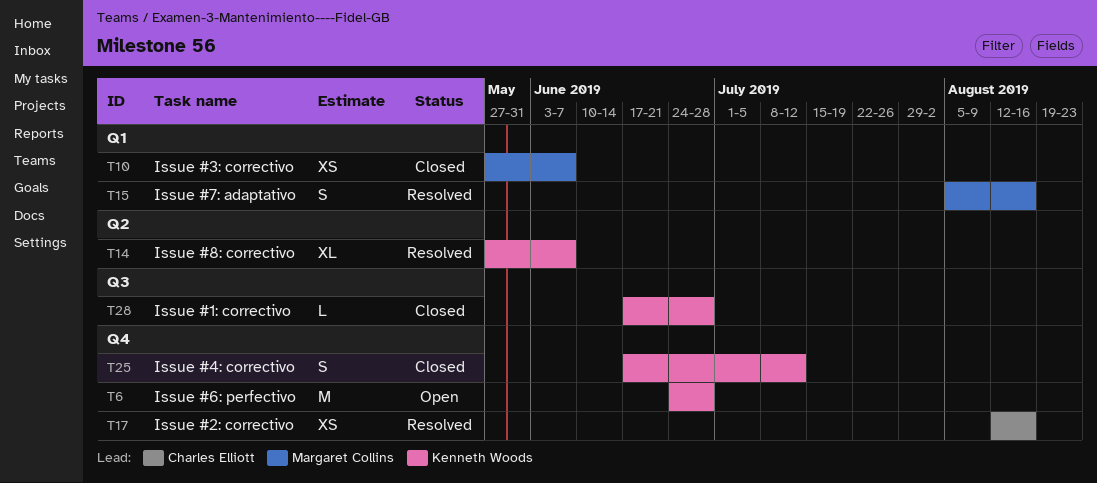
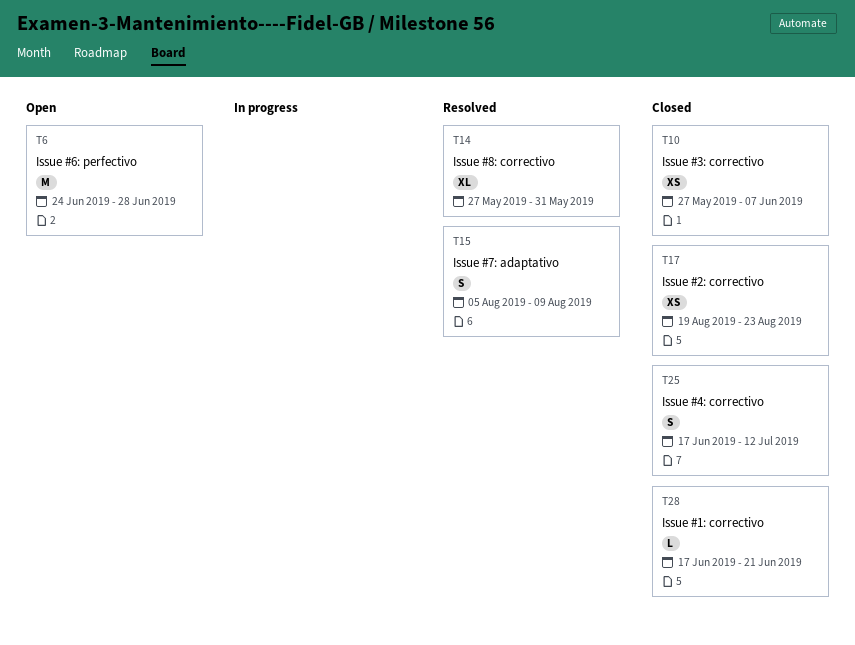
T14, due: Jun 7 -> May 31
T15, due: Aug 16 -> Aug 9
T17, status: Resolved -> Closed
T17, start: Aug 12 -> Aug 19
T17, due: Aug 16 -> Aug 23
T28, due: Jun 28 -> Jun 21

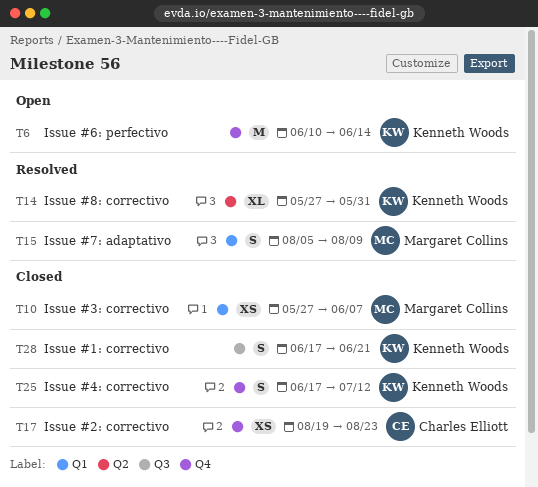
T6, start: Jun 24 -> Jun 10
T6, due: Jun 28 -> Jun 14
T28, estimate: L -> S

